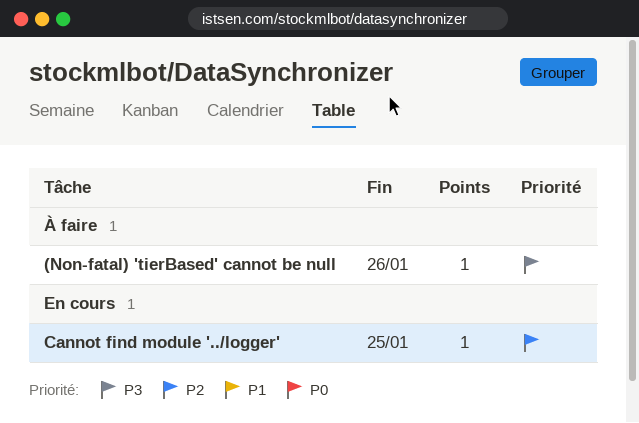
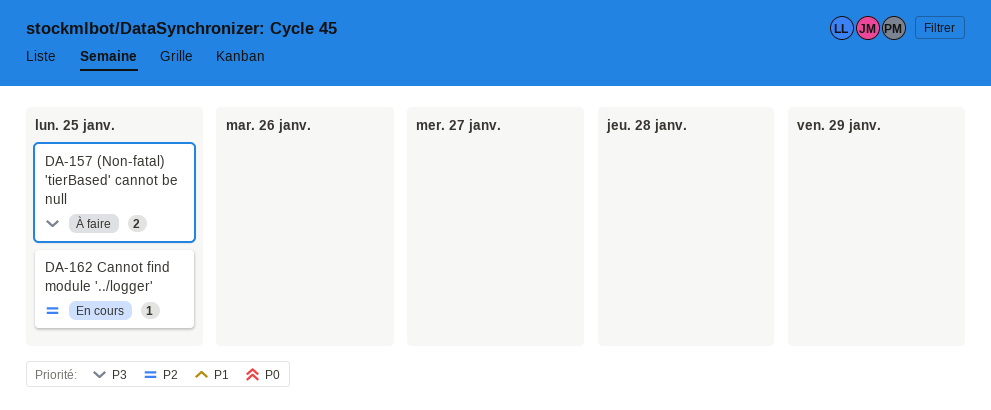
(Non-fatal) 'tierBased' cannot be null, estimate: 1 -> 2
(Non-fatal) 'tierBased' cannot be null, due: Jan 26 -> Jan 25

